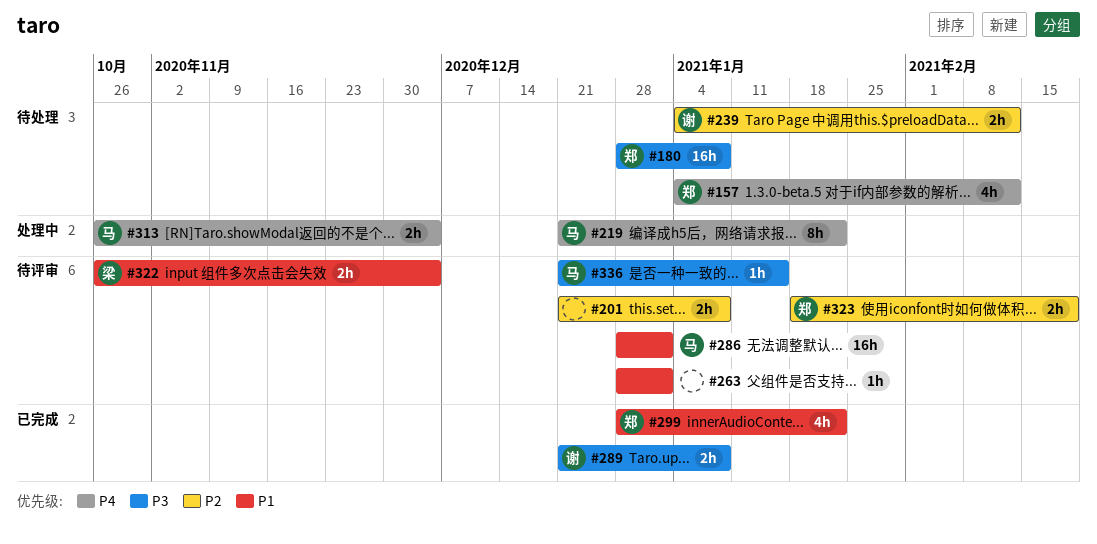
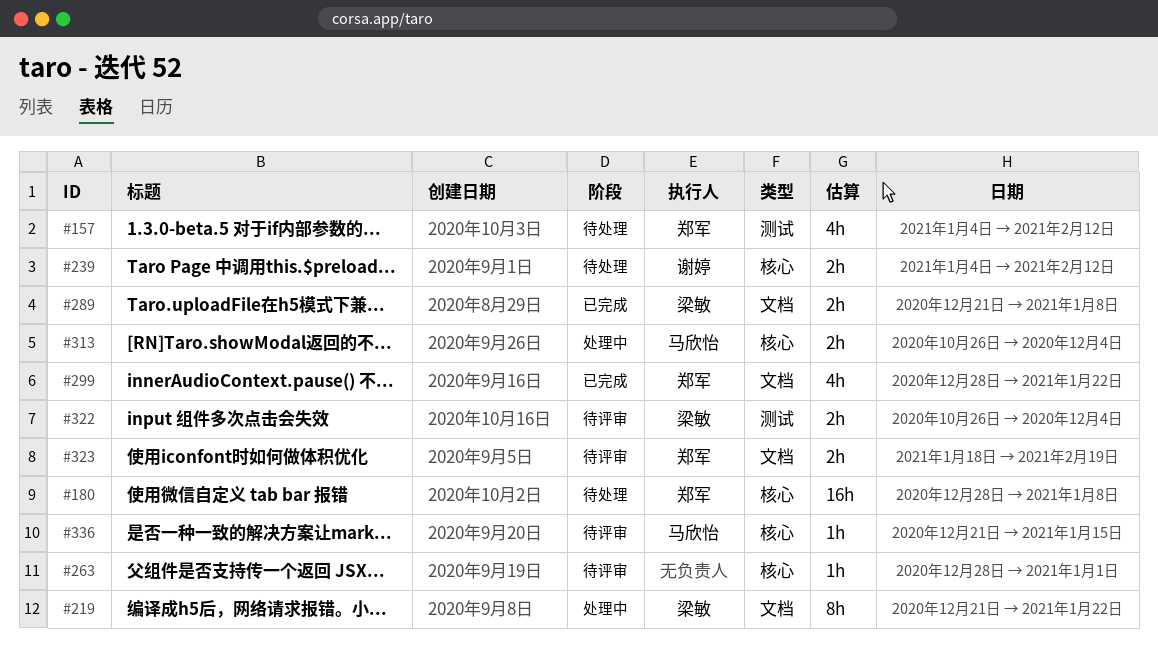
#201: present -> none
#219, owner: 马欣怡 -> 梁敏
#286: present -> none
#289, owner: 谢婷 -> 梁敏

